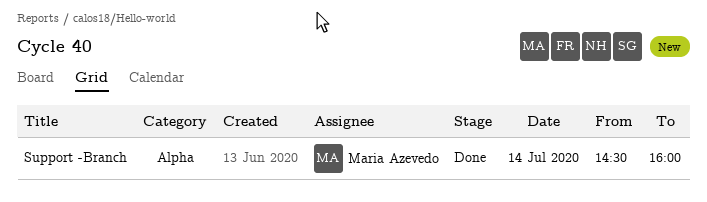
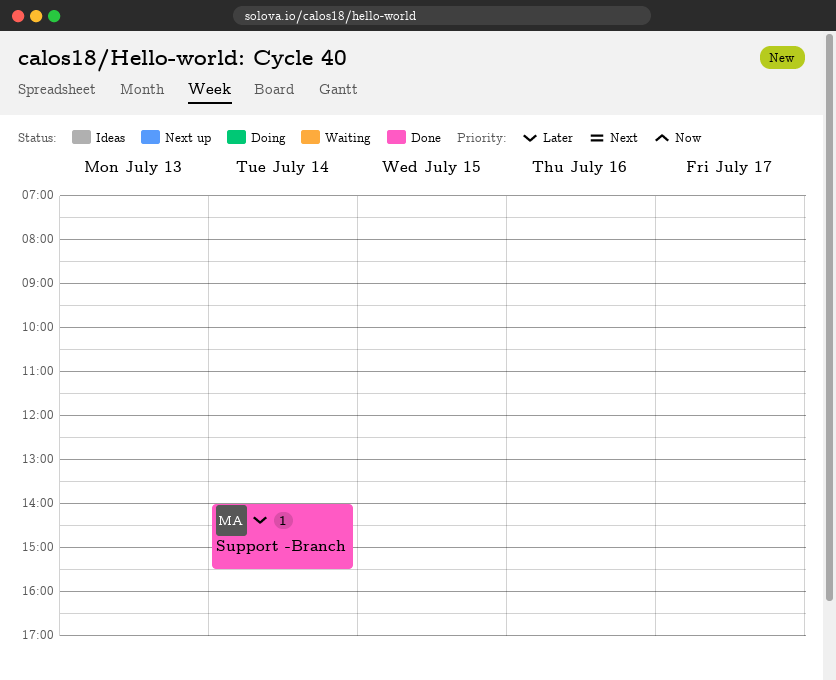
Support -Branch, begins: 14:30 -> 14:00
Support -Branch, ends: 16:00 -> 15:30

